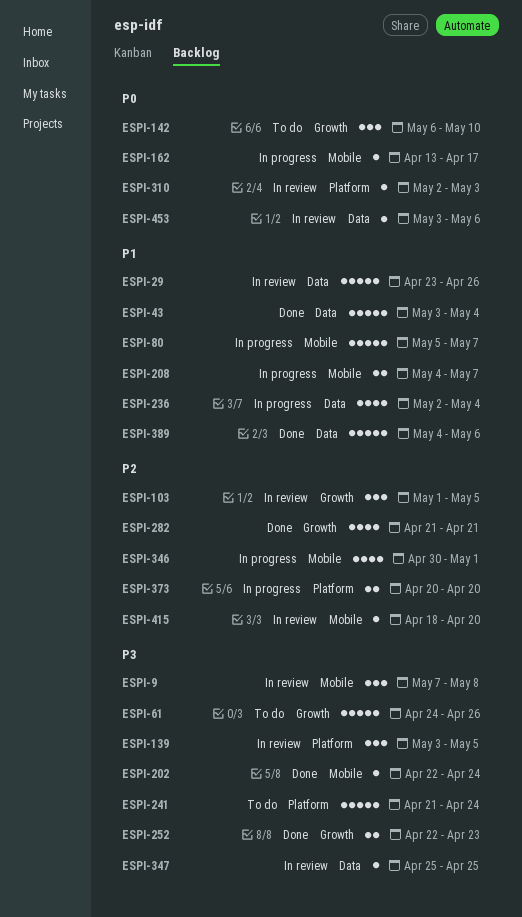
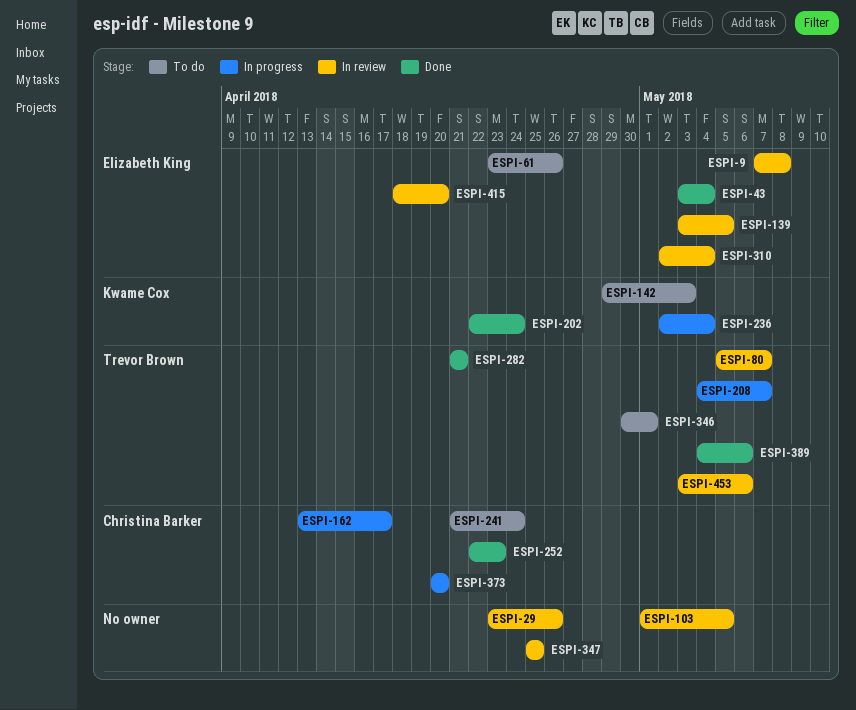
ESPI-61, start: Apr 24 -> Apr 23
ESPI-80, status: In progress -> In review
ESPI-142, start: May 6 -> Apr 29
ESPI-142, due: May 10 -> May 3
ESPI-310, due: May 3 -> May 4
ESPI-346, status: In progress -> To do

